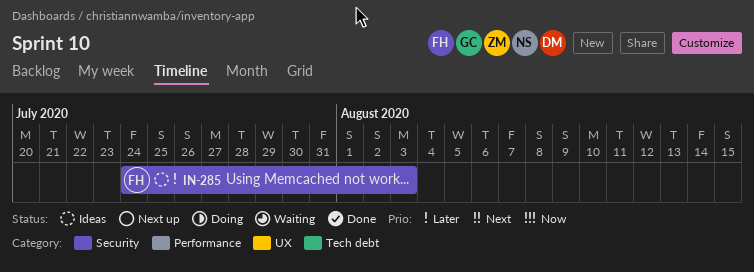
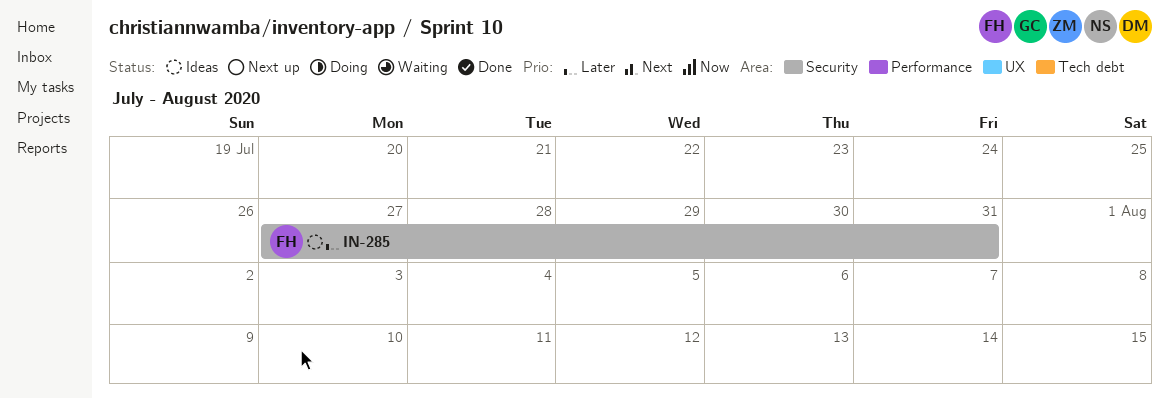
IN-285, start: Jul 24 -> Jul 27
IN-285, due: Aug 3 -> Jul 31

